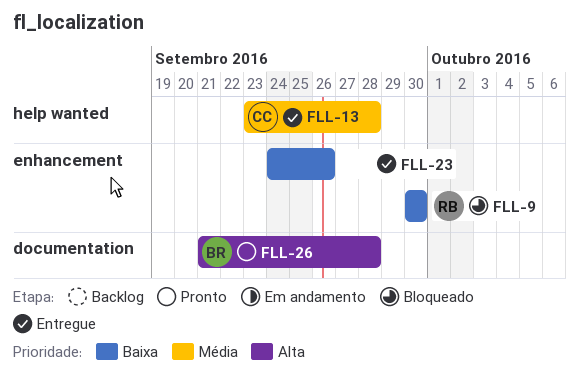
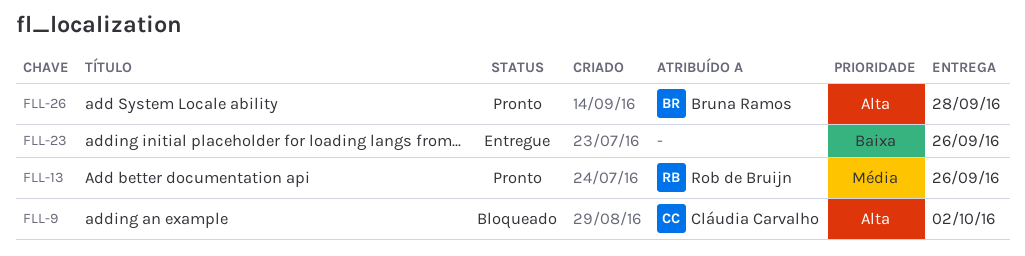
FLL-9, owner: Rob de Bruijn -> Cláudia Carvalho
FLL-9, priority: Baixa -> Alta
FLL-9, due: Sep 30 -> Oct 2
FLL-13, status: Entregue -> Pronto
FLL-13, owner: Cláudia Carvalho -> Rob de Bruijn
FLL-13, due: Sep 28 -> Sep 26

